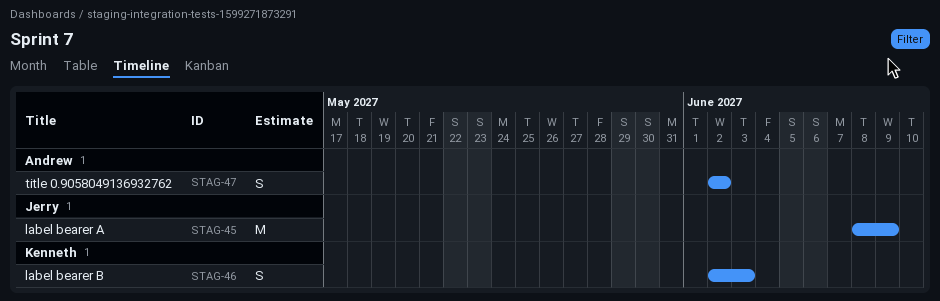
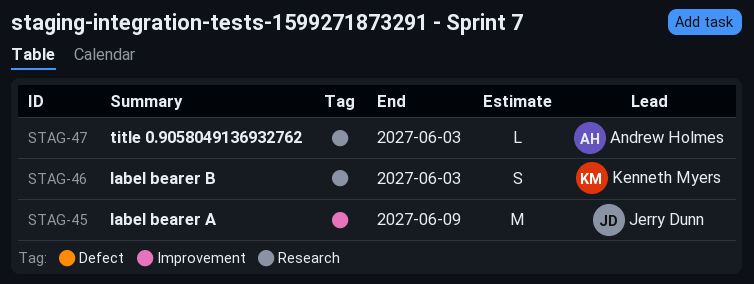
STAG-47, estimate: S -> L
STAG-47, due: Jun 2 -> Jun 3

